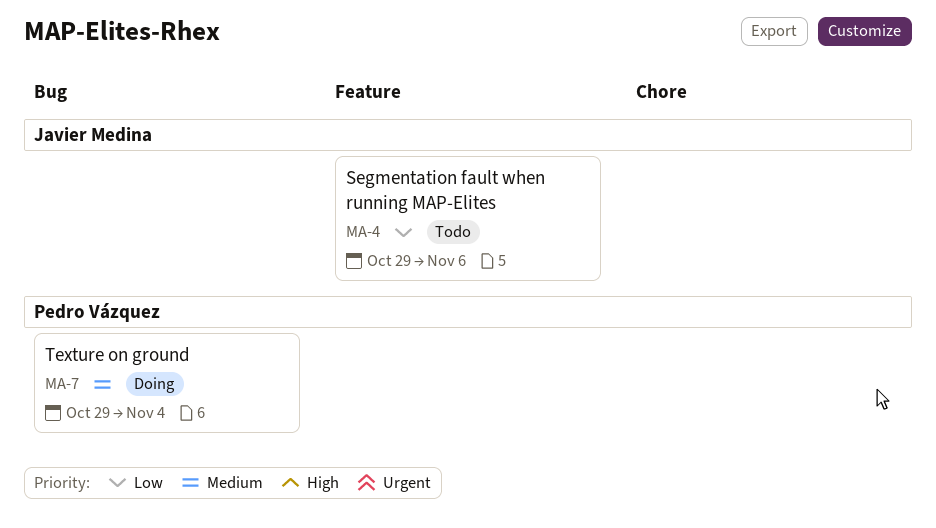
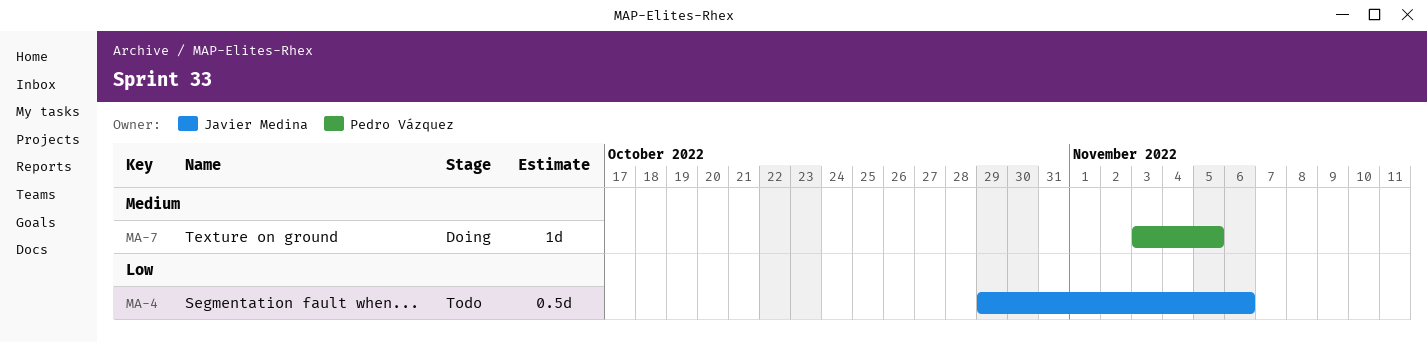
MA-7, start: Oct 29 -> Nov 3
MA-7, due: Nov 4 -> Nov 5

